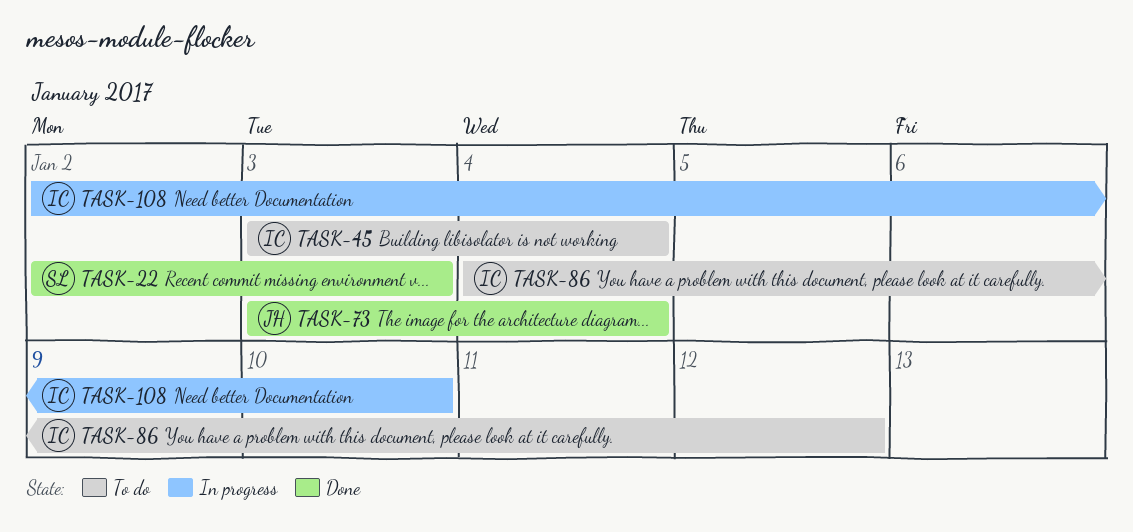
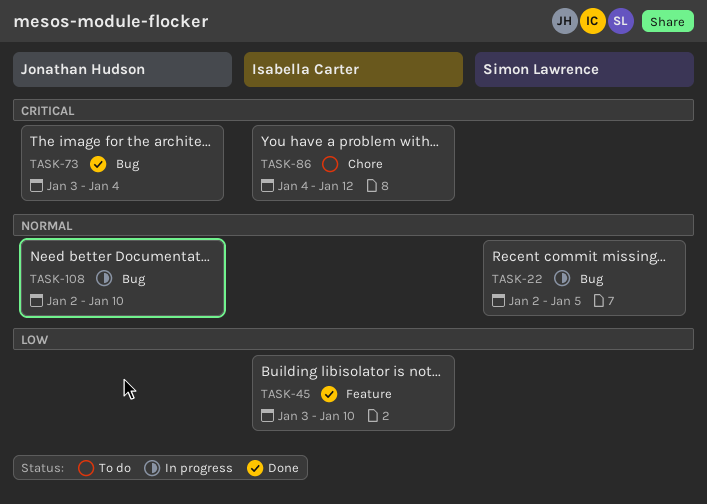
TASK-22, status: Done -> In progress
TASK-22, due: Jan 3 -> Jan 5
TASK-45, status: To do -> Done
TASK-45, due: Jan 4 -> Jan 10
TASK-108, owner: Isabella Carter -> Jonathan Hudson

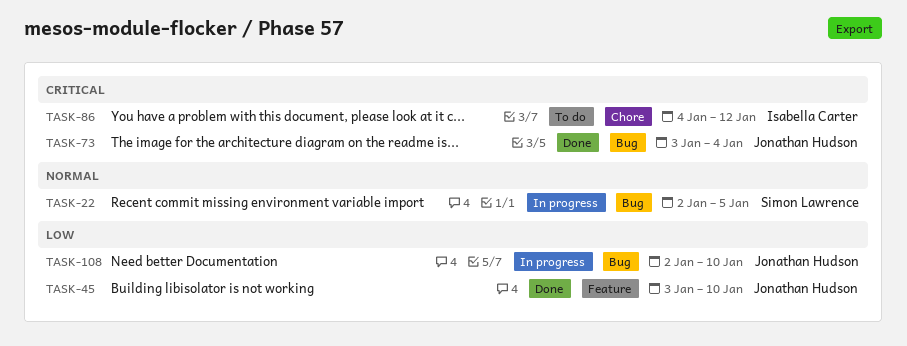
TASK-45, owner: Isabella Carter -> Jonathan Hudson
TASK-108, priority: Normal -> Low

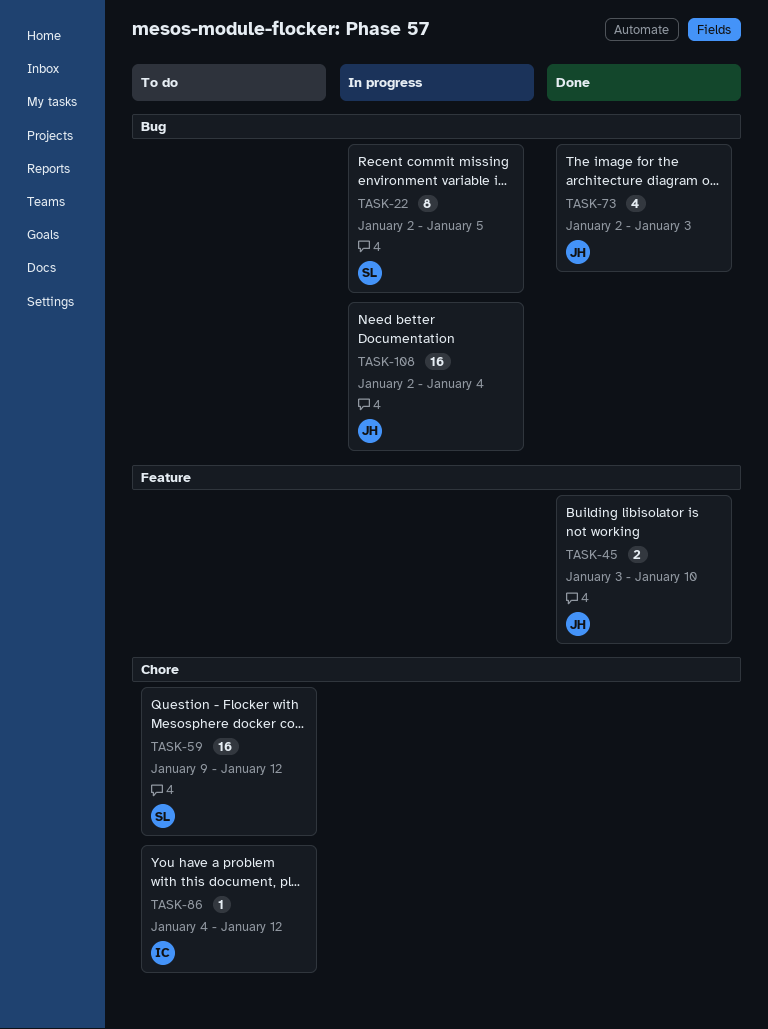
TASK-59: none -> present
TASK-73, start: Jan 3 -> Jan 2
TASK-73, due: Jan 4 -> Jan 3
TASK-108, due: Jan 10 -> Jan 4

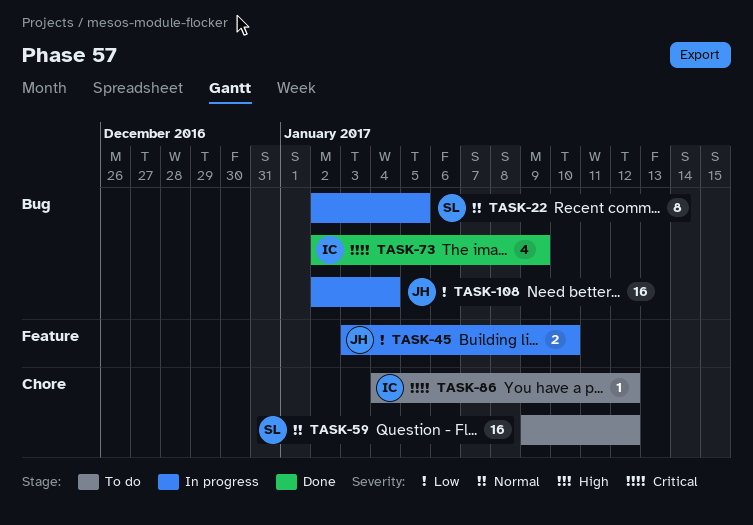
TASK-45, status: Done -> In progress
TASK-73, owner: JH -> IC
TASK-73, due: Jan 3 -> Jan 9

